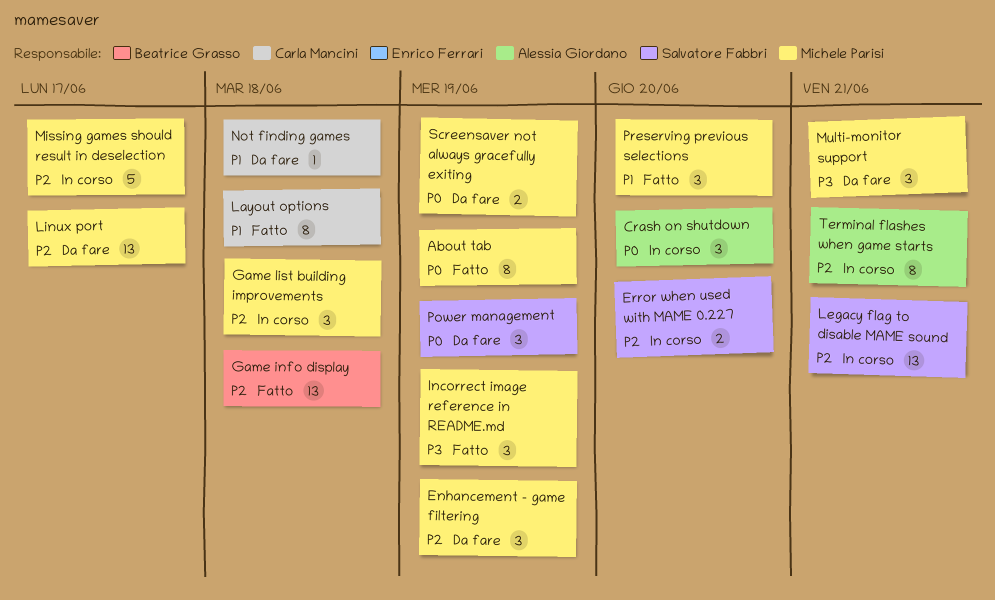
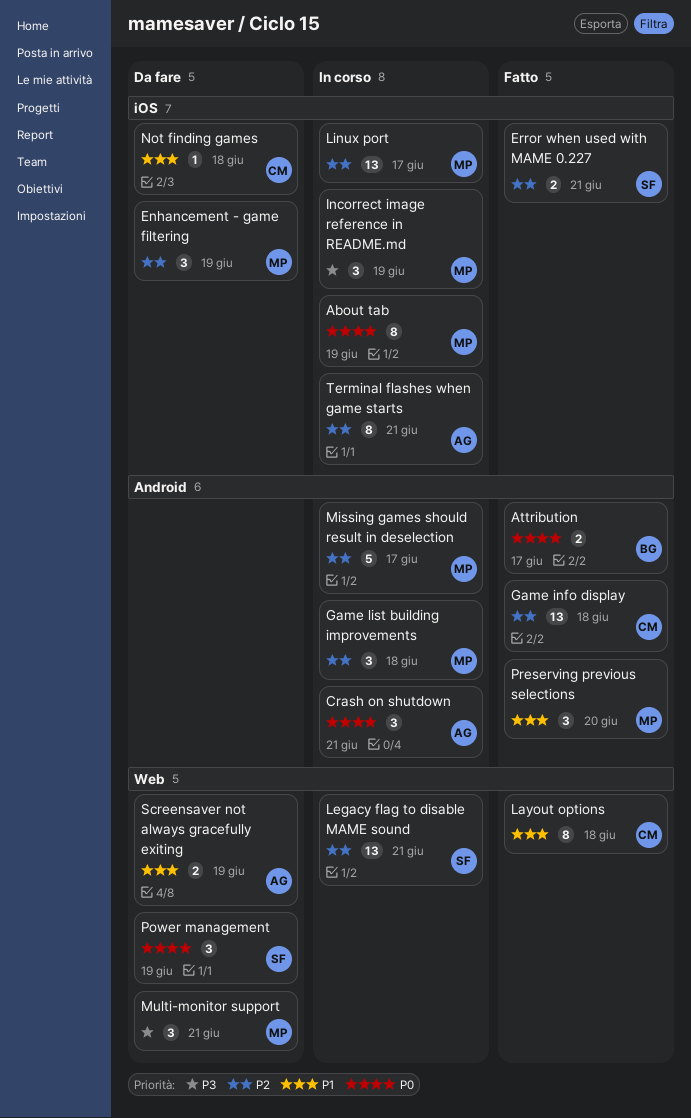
About tab, status: Fatto -> In corso
Attribution: none -> present
Crash on shutdown, due: Jun 20 -> Jun 21
Error when used with MAME 0.227, status: In corso -> Fatto
Error when used with MAME 0.227, due: Jun 20 -> Jun 21
Game info display, owner: Beatrice Grasso -> Carla Mancini
Incorrect image reference in README.md, status: Fatto -> In corso
Linux port, status: Da fare -> In corso
Screensaver not always gracefully exiting, owner: Michele Parisi -> Alessia Giordano
Screensaver not always gracefully exiting, priority: P0 -> P1

